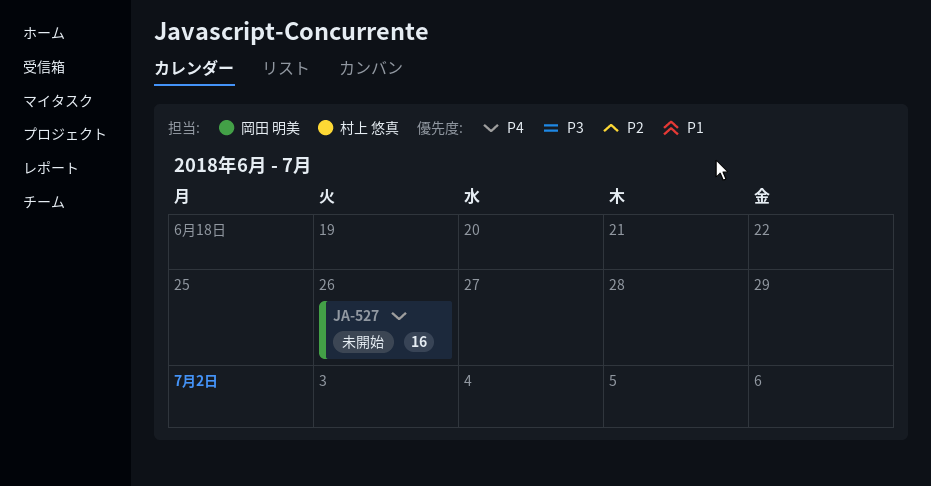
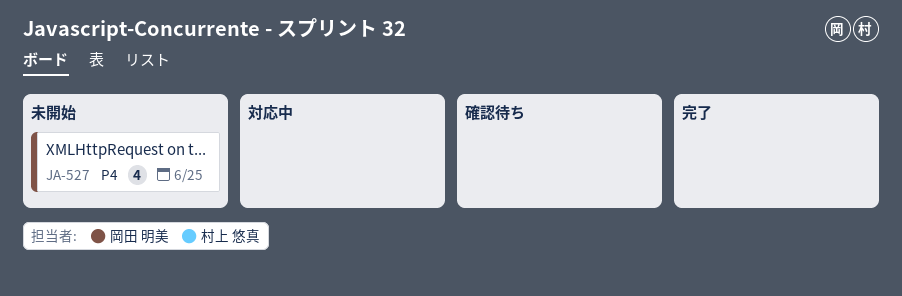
JA-527, estimate: 16 -> 4
JA-527, due: Jun 26 -> Jun 25

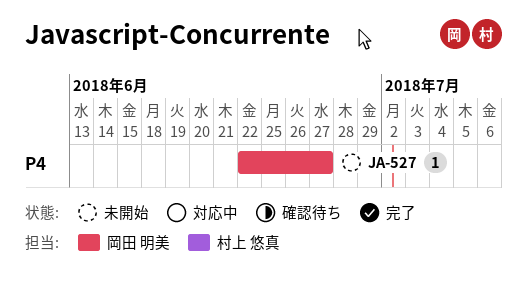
JA-527, estimate: 4 -> 1
JA-527, due: Jun 25 -> Jun 27

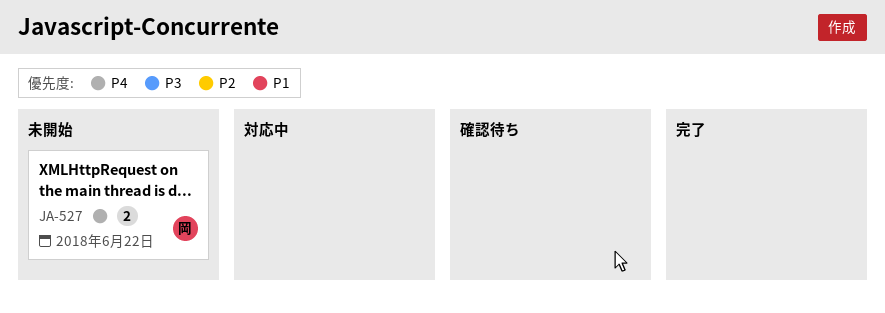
JA-527, estimate: 1 -> 2
JA-527, due: Jun 27 -> Jun 22

